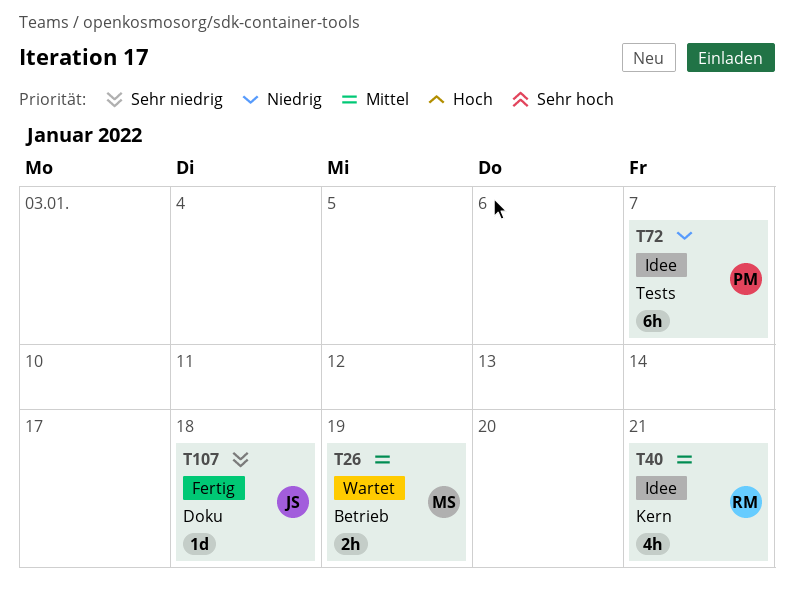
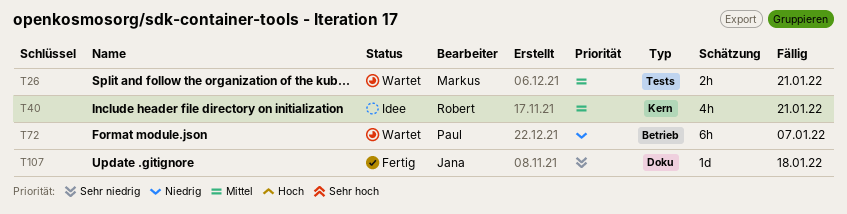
T26, label: Betrieb -> Tests
T26, due: Jan 19 -> Jan 21
T72, status: Idee -> Wartet
T72, label: Tests -> Betrieb

